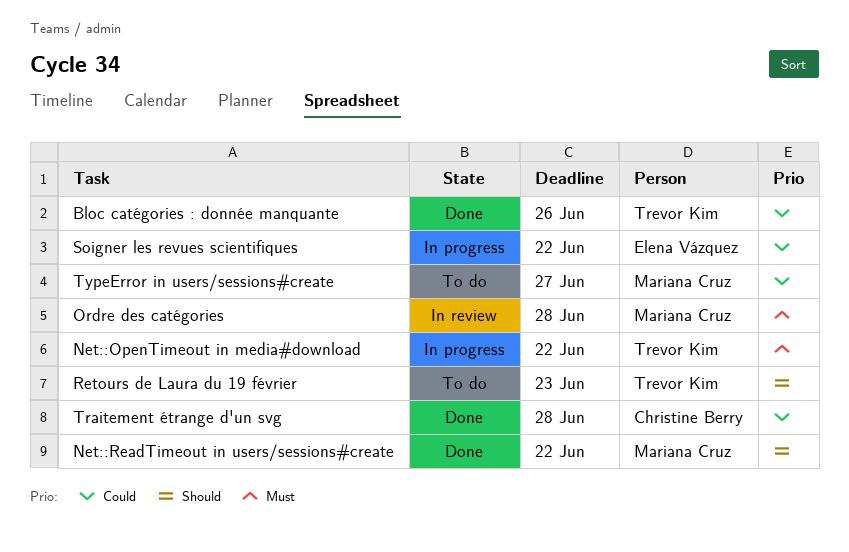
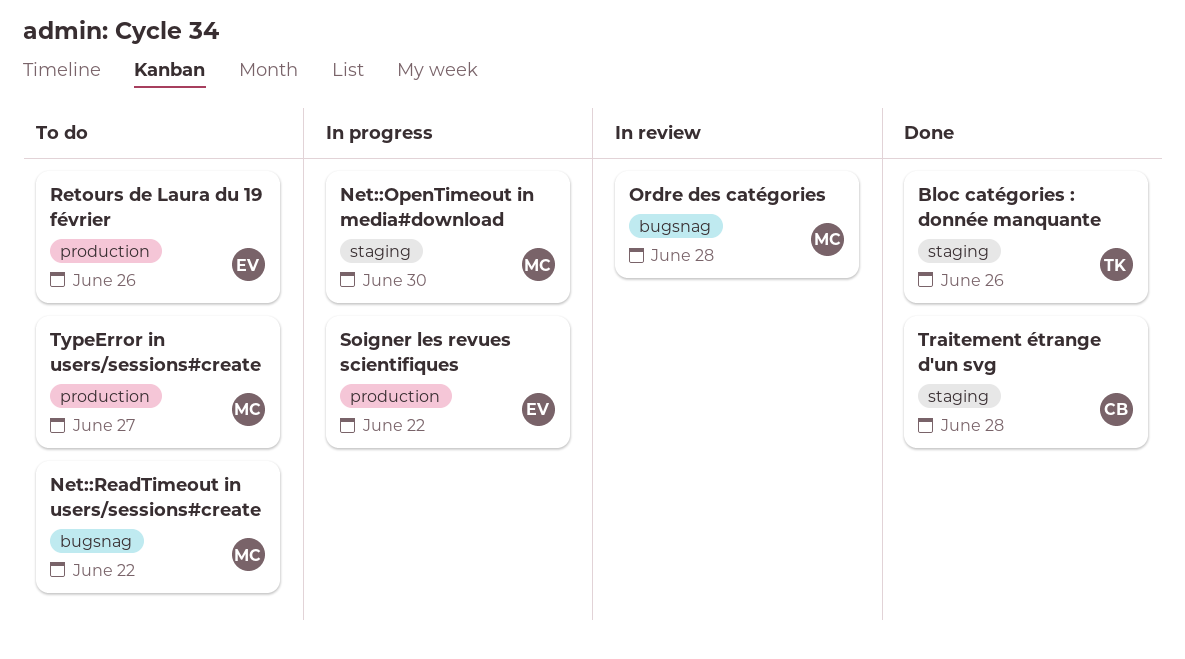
Net::OpenTimeout in media#download, owner: Trevor Kim -> Mariana Cruz
Net::OpenTimeout in media#download, due: Jun 22 -> Jun 30
Net::ReadTimeout in users/sessions#create, status: Done -> To do
Retours de Laura du 19 février, owner: Trevor Kim -> Elena Vázquez
Retours de Laura du 19 février, due: Jun 23 -> Jun 26

